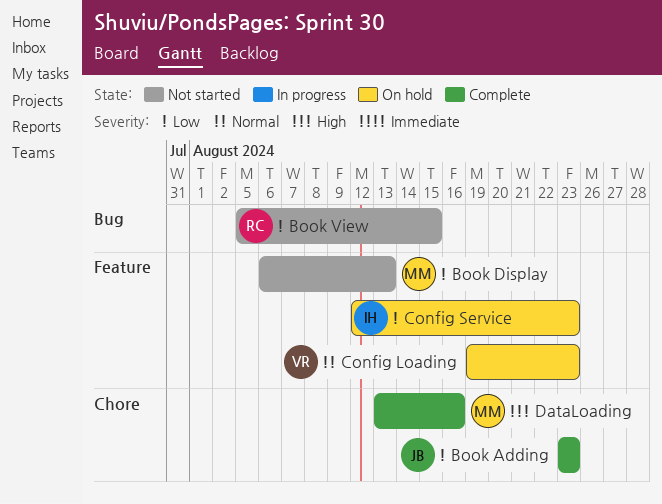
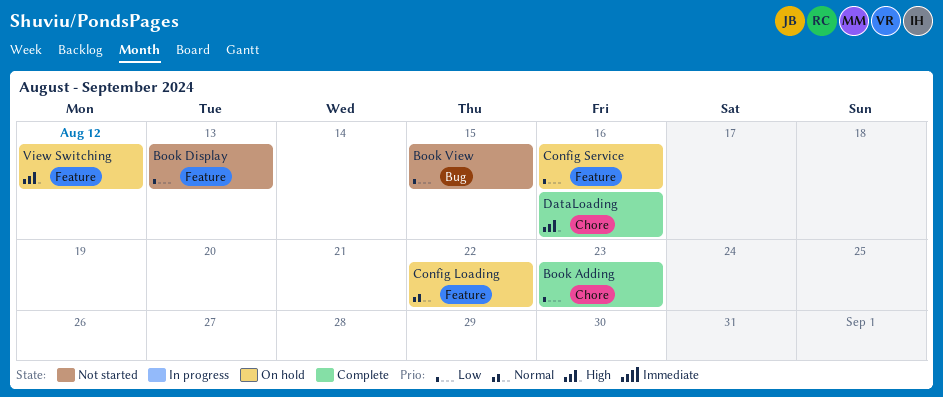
Config Loading, due: Aug 23 -> Aug 22
Config Service, due: Aug 23 -> Aug 16
View Switching: none -> present

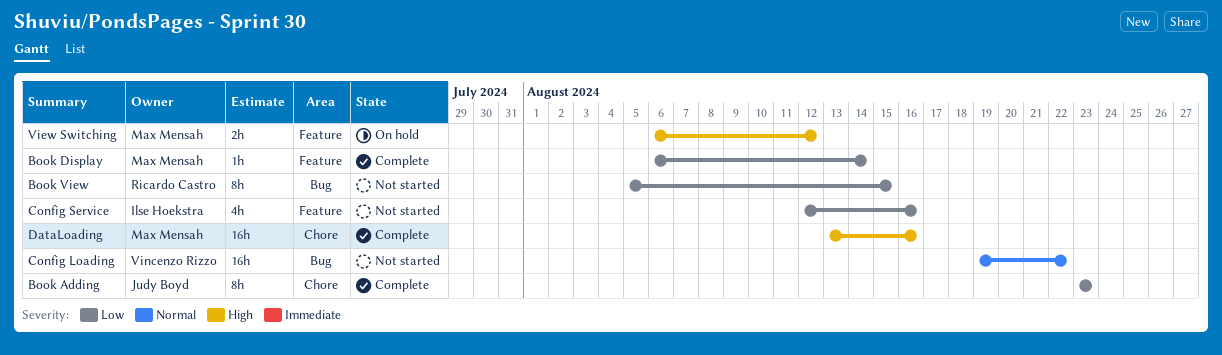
Book Display, status: Not started -> Complete
Book Display, due: Aug 13 -> Aug 14
Config Loading, status: On hold -> Not started
Config Loading, label: Feature -> Bug
Config Service, status: On hold -> Not started

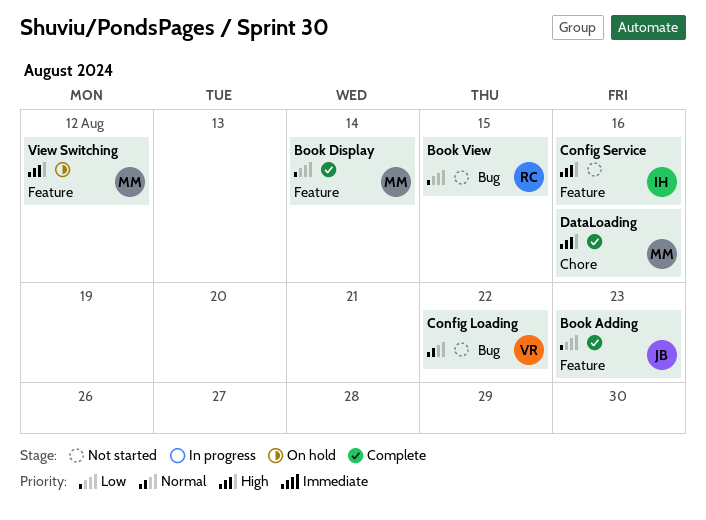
Book Adding, label: Chore -> Feature
Config Service, priority: Low -> High

